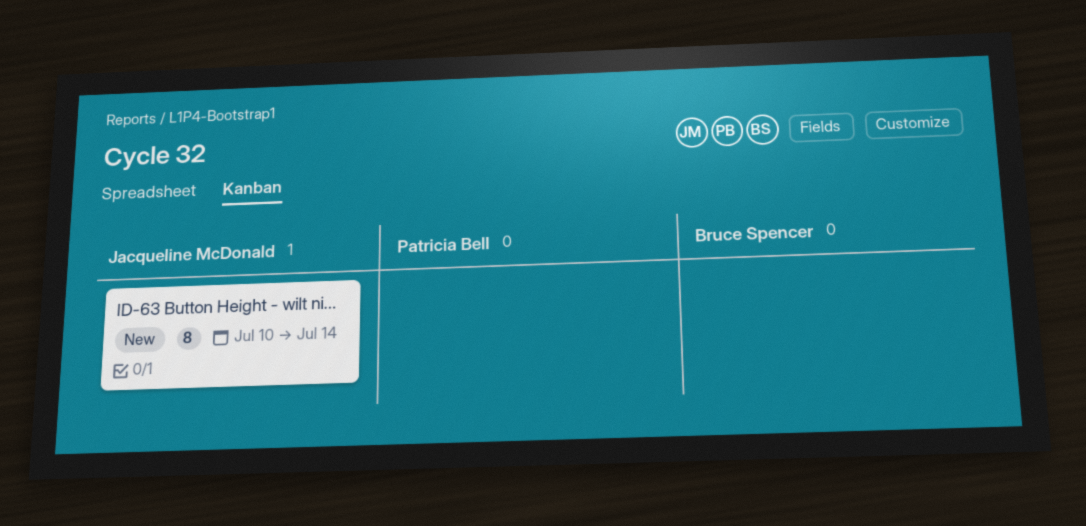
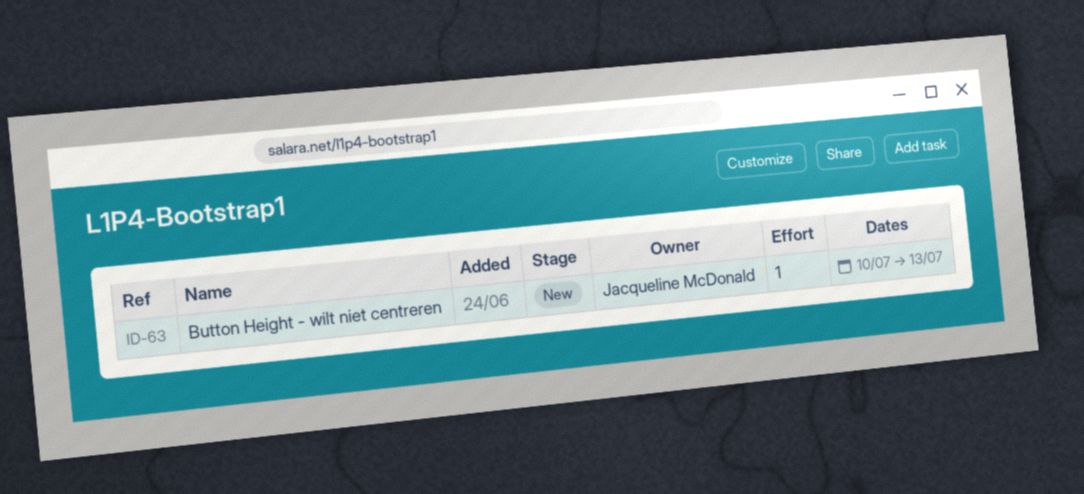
ID-63, estimate: 8 -> 1
ID-63, due: Jul 14 -> Jul 13

